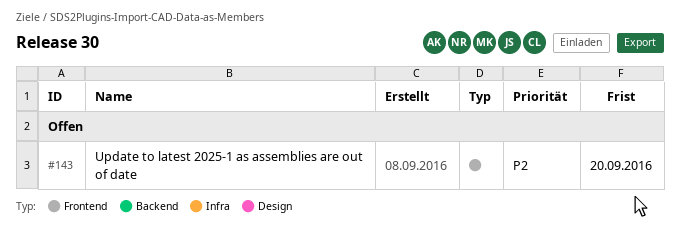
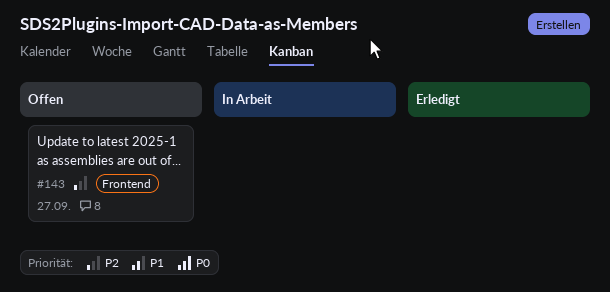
#143, due: Sep 20 -> Sep 27

